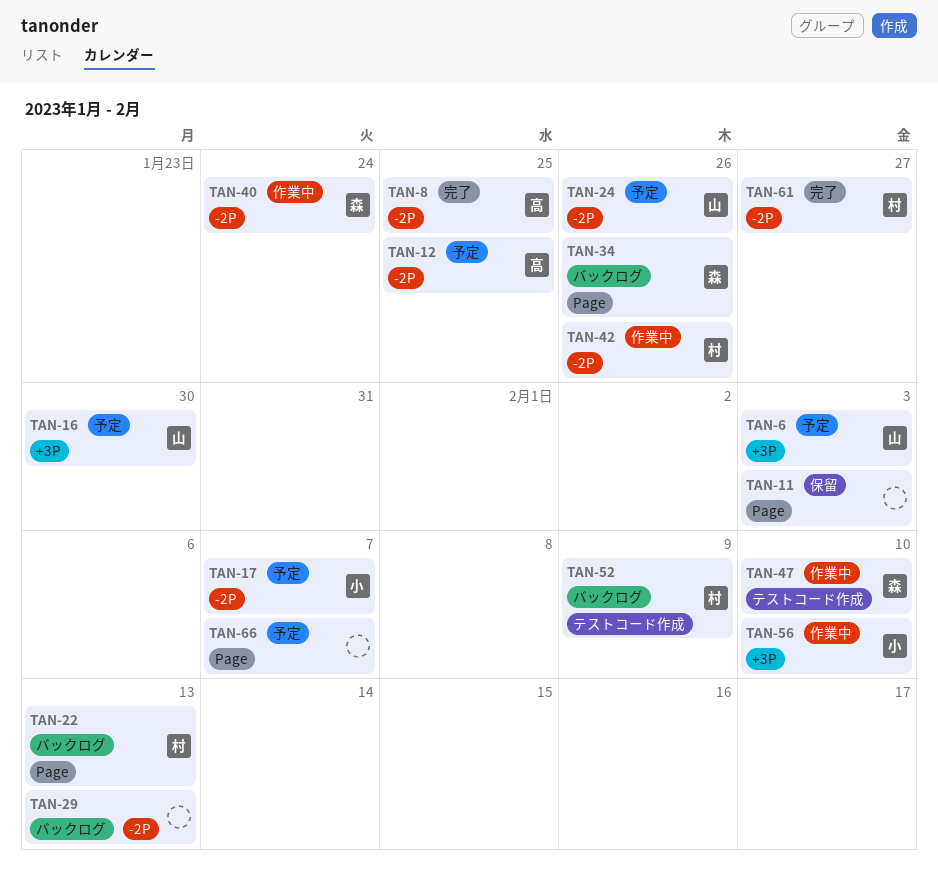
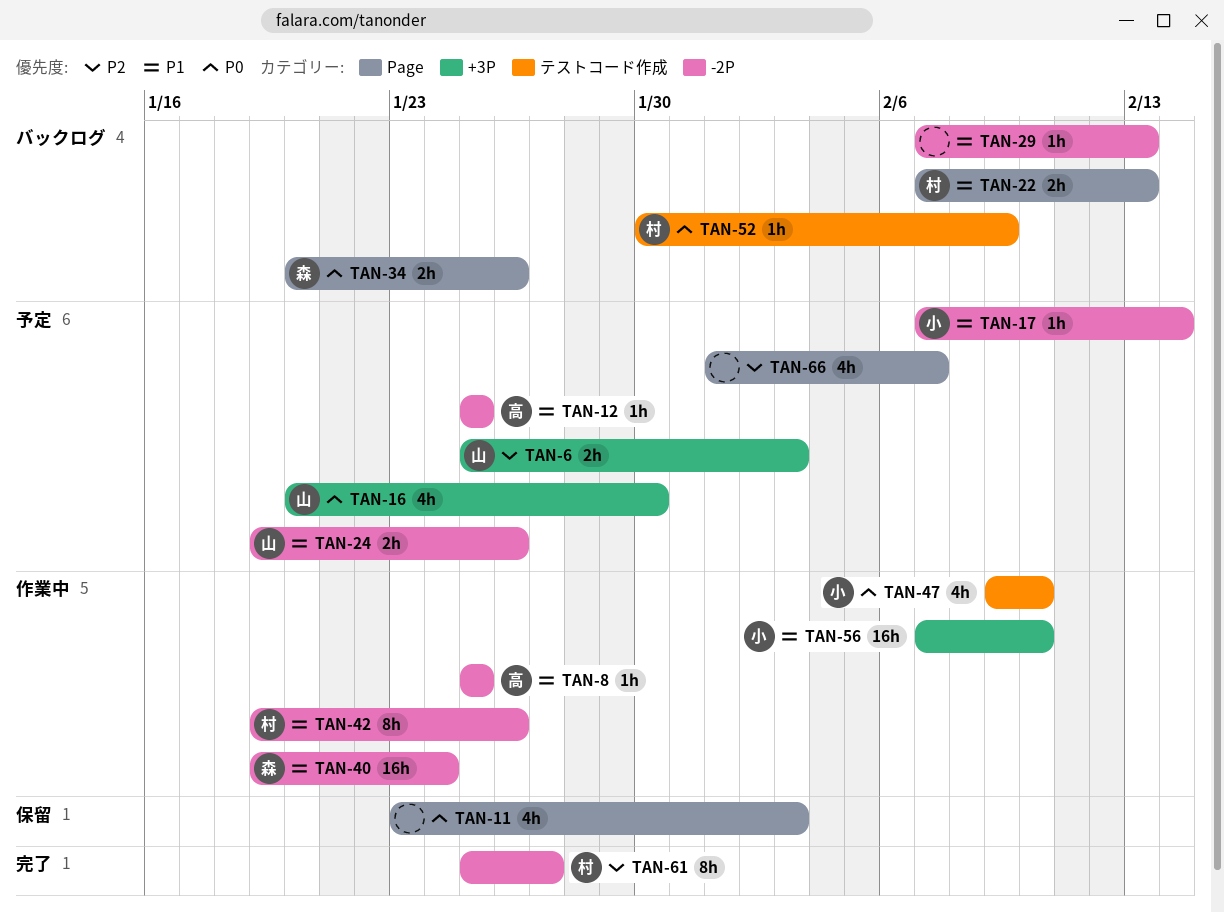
TAN-8, status: 完了 -> 作業中
TAN-17, due: Feb 7 -> Feb 14
TAN-47, owner: 森 -> 小

